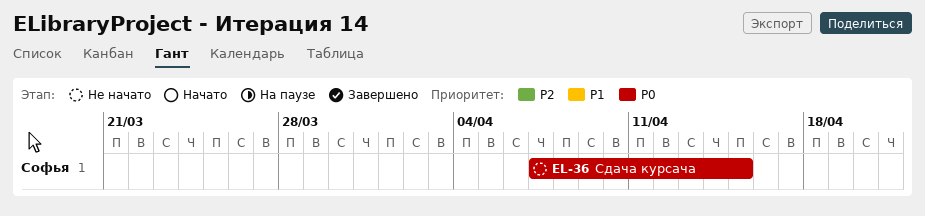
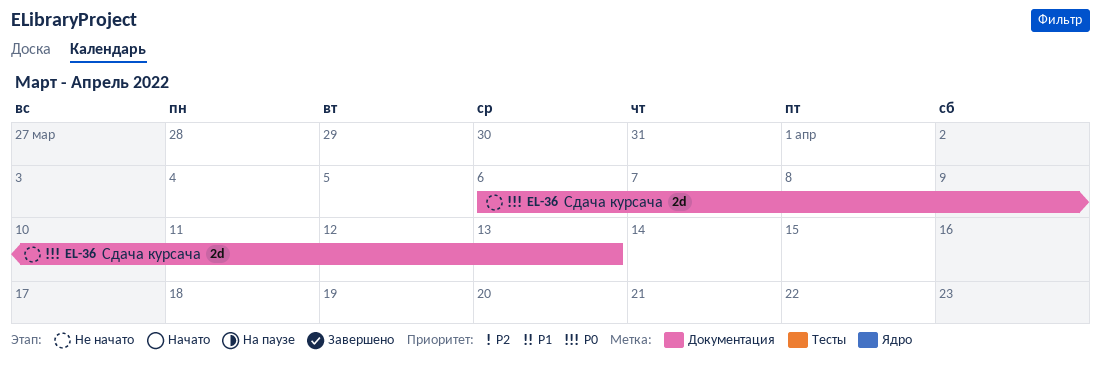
EL-36, start: Apr 7 -> Apr 6
EL-36, due: Apr 15 -> Apr 13

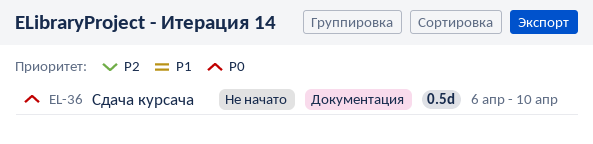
EL-36, estimate: 2d -> 0.5d
EL-36, due: Apr 13 -> Apr 10

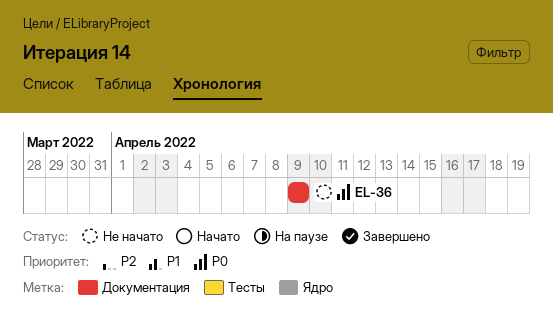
EL-36, start: Apr 6 -> Apr 9
EL-36, due: Apr 10 -> Apr 9

